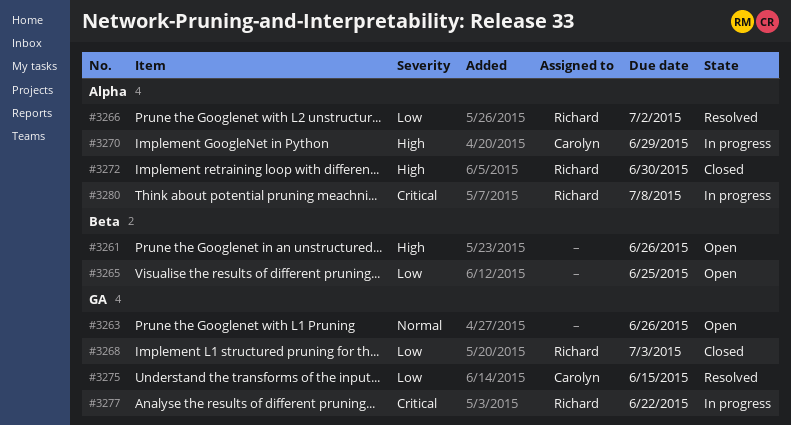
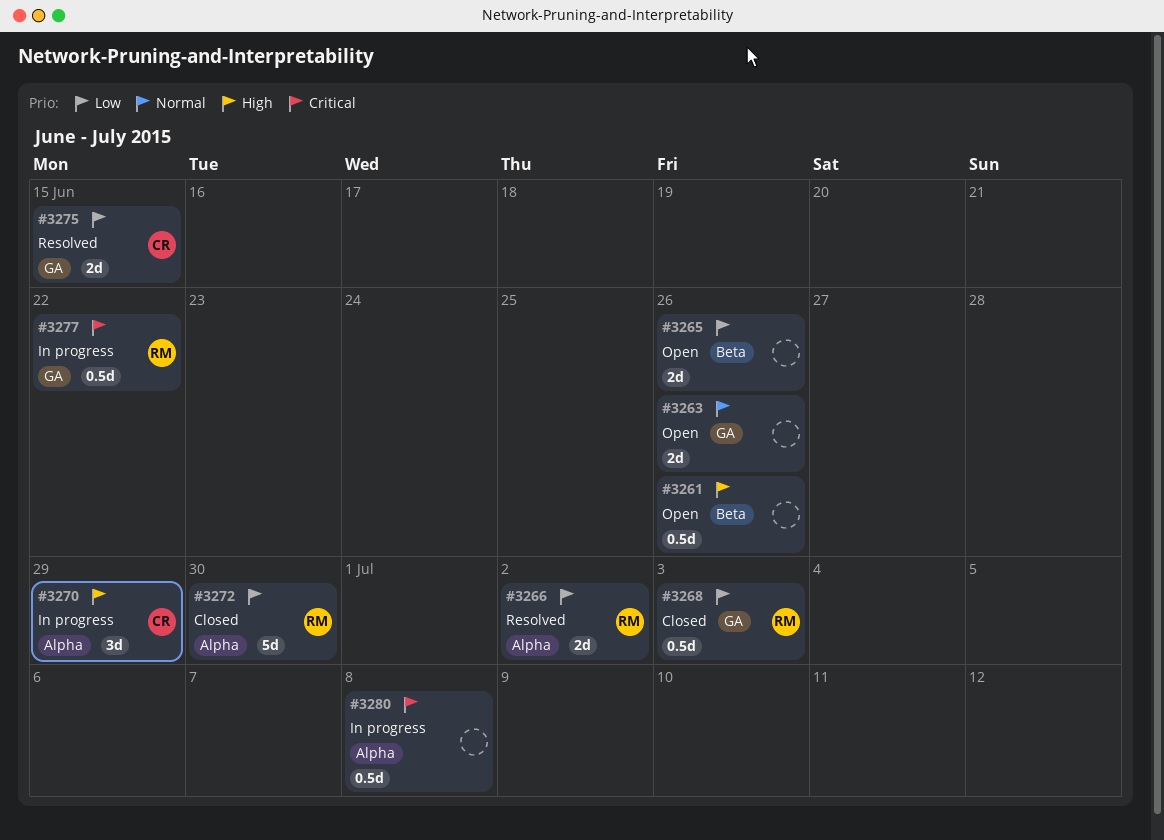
#3265, due: Jun 25 -> Jun 26
#3272, priority: High -> Low
#3280, owner: Richard -> none

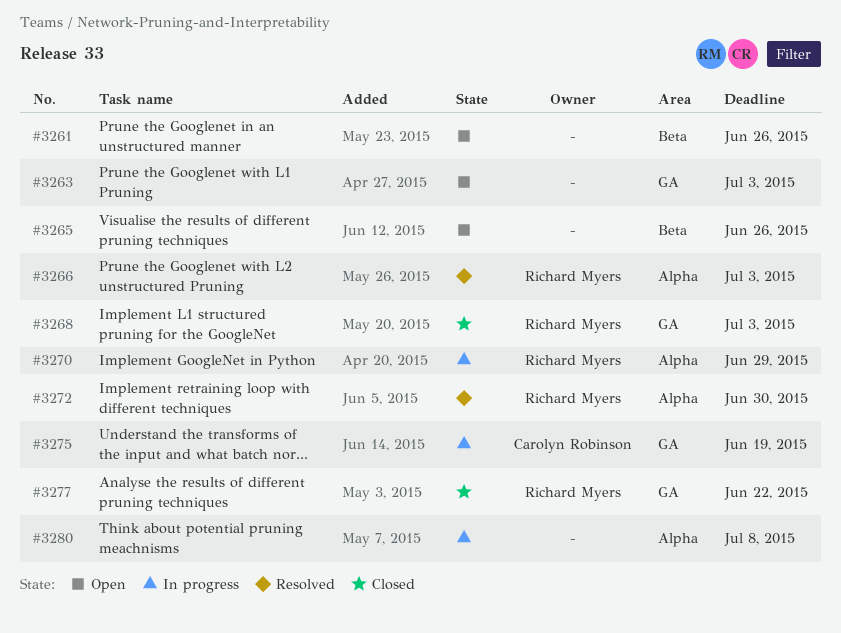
#3263, due: Jun 26 -> Jul 3
#3266, due: Jul 2 -> Jul 3
#3270, owner: Carolyn Robinson -> Richard Myers
#3272, status: Closed -> Resolved
#3275, status: Resolved -> In progress
#3275, due: Jun 15 -> Jun 19
#3277, status: In progress -> Closed

